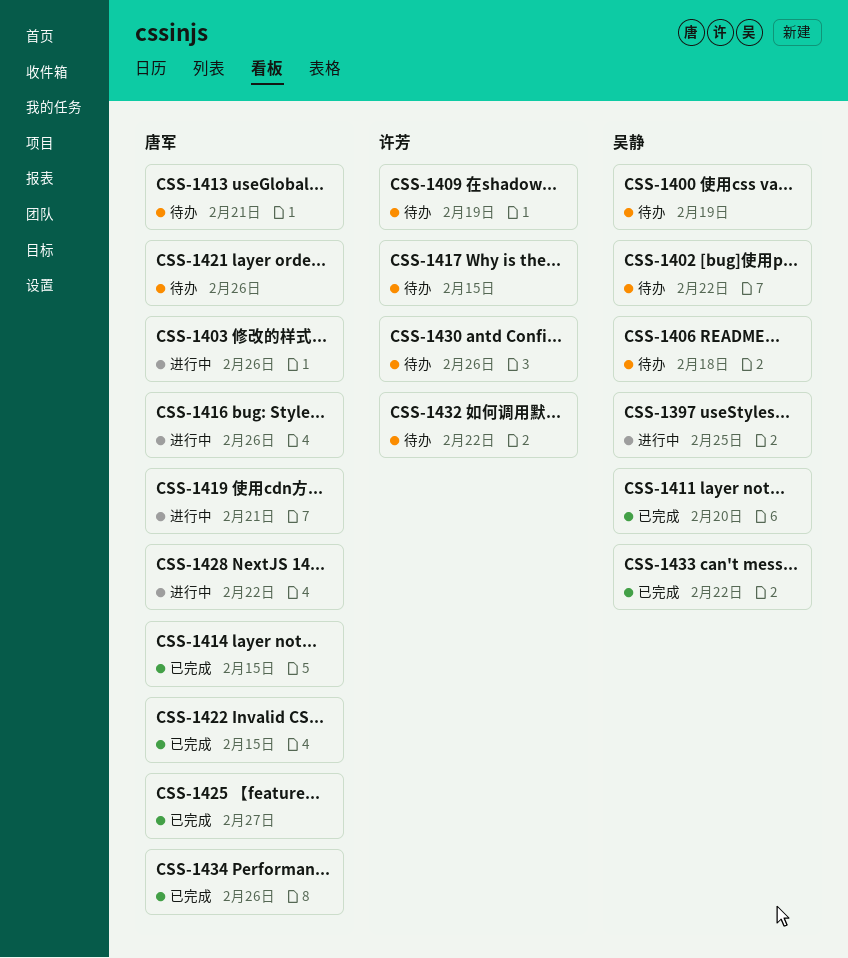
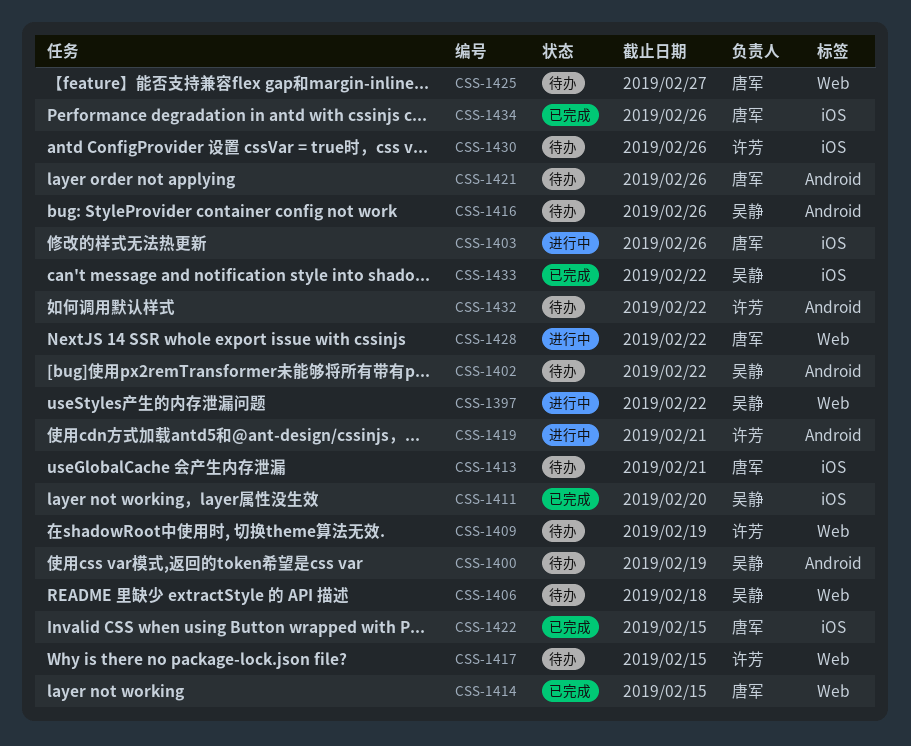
CSS-1397, due: Feb 25 -> Feb 22
CSS-1416, status: 进行中 -> 待办
CSS-1416, owner: 唐军 -> 吴静
CSS-1419, owner: 唐军 -> 许芳
CSS-1425, status: 已完成 -> 待办

